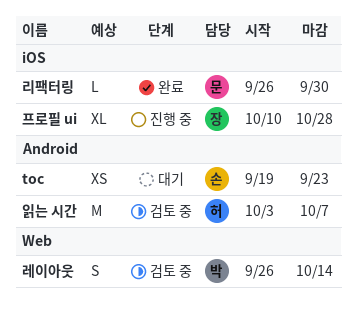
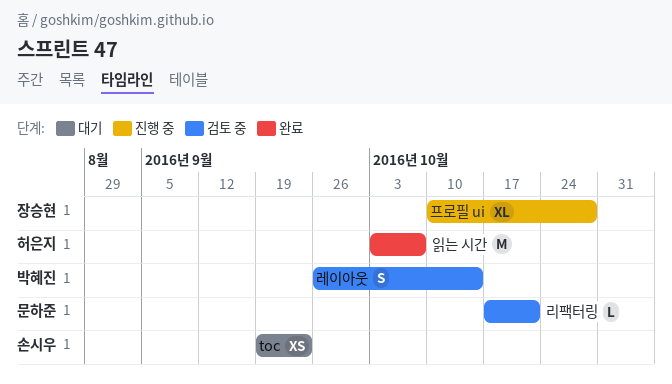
리팩터링, status: 완료 -> 검토 중
리팩터링, start: Sep 26 -> Oct 17
리팩터링, due: Sep 30 -> Oct 21
읽는 시간, status: 검토 중 -> 완료

